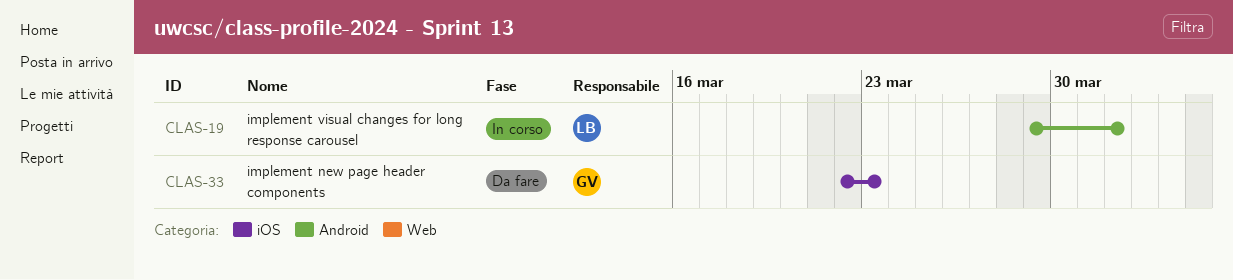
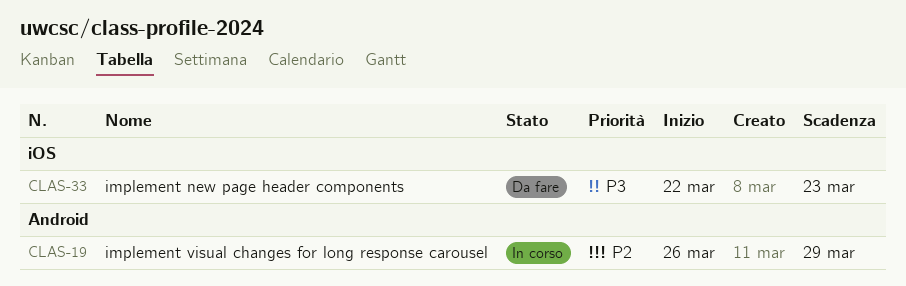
CLAS-19, start: Mar 29 -> Mar 26
CLAS-19, due: Apr 1 -> Mar 29

